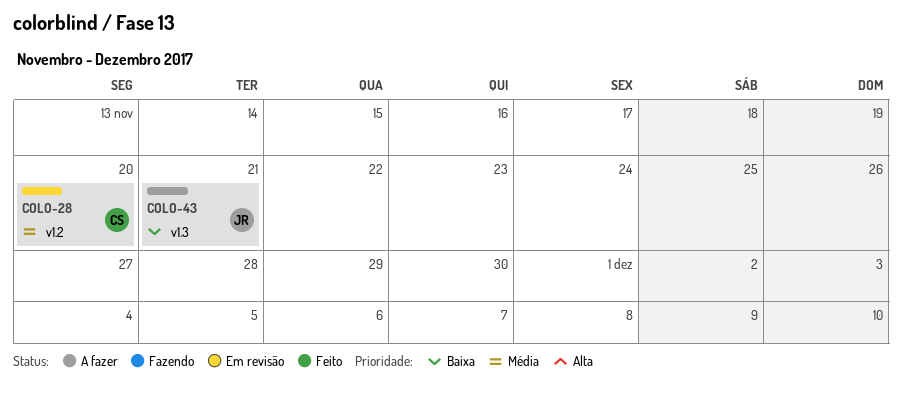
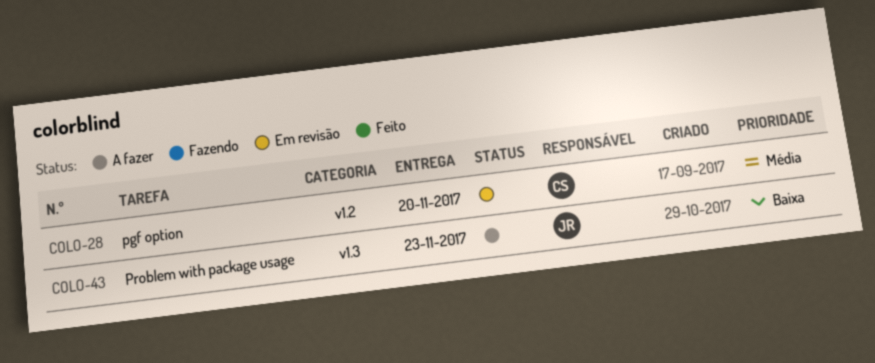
COLO-43, due: Nov 21 -> Nov 23

